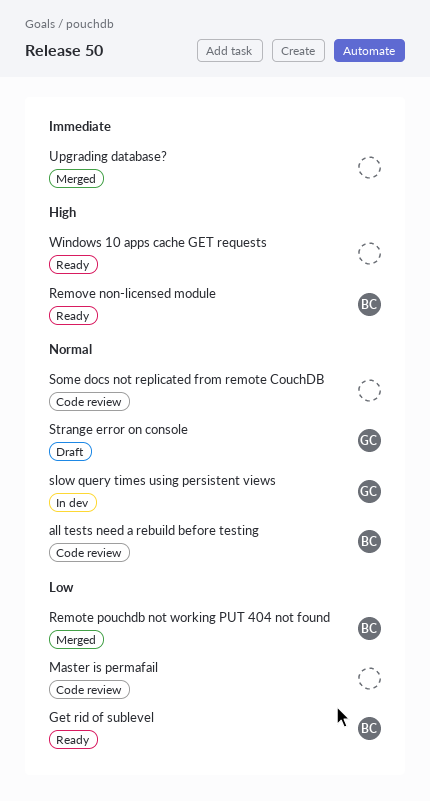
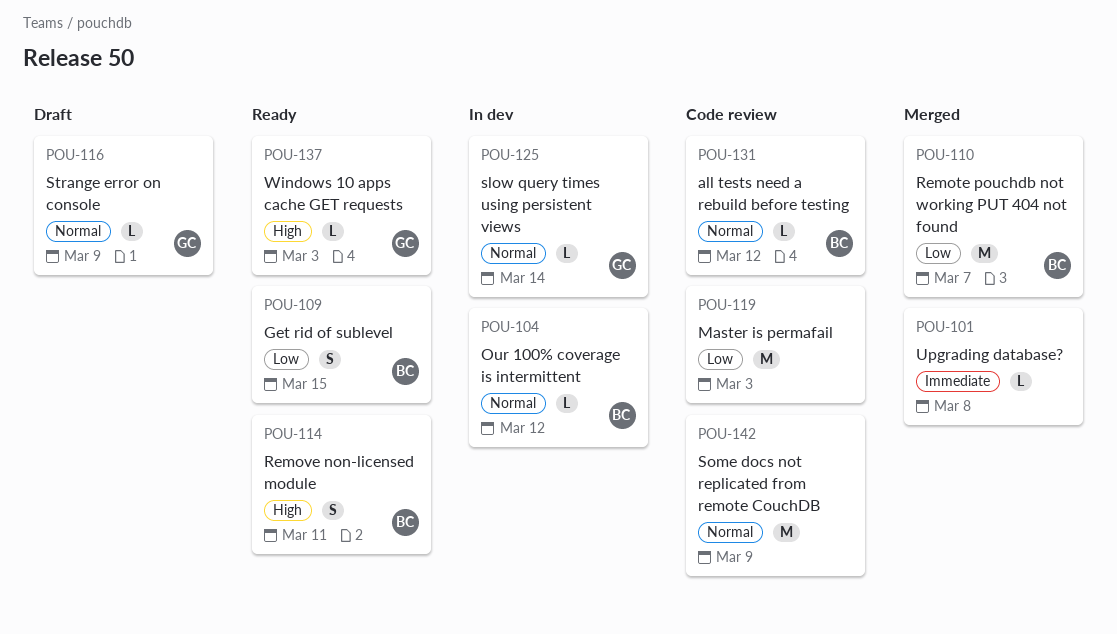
Our 100% coverage is intermittent: none -> present
Windows 10 apps cache GET requests, owner: none -> GC

